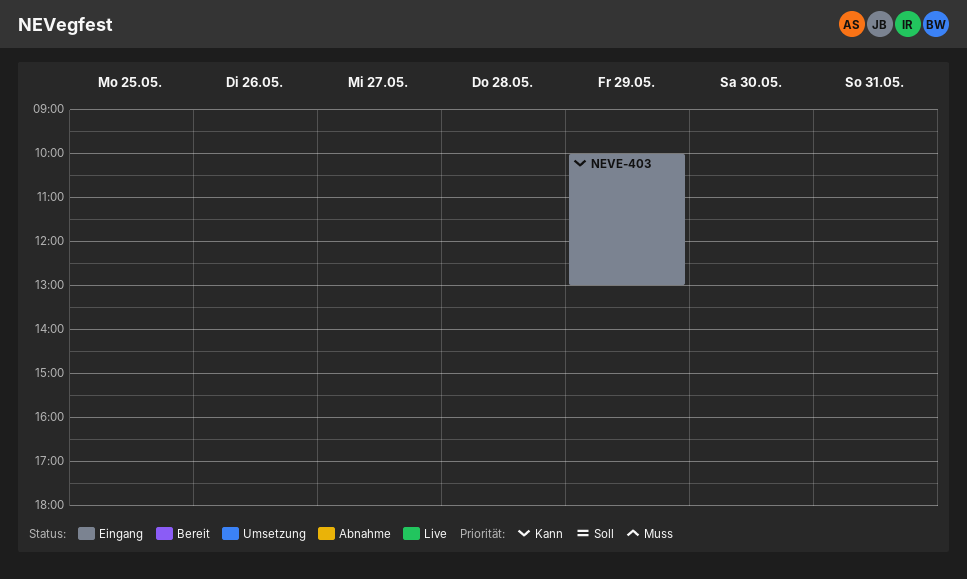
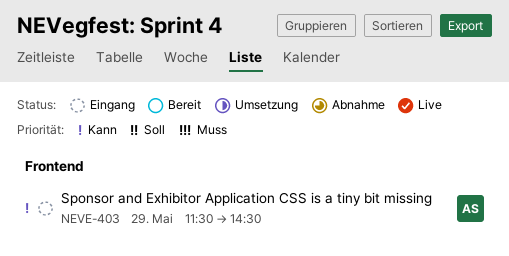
NEVE-403, begins: 10:00 -> 11:30
NEVE-403, ends: 13:00 -> 14:30

